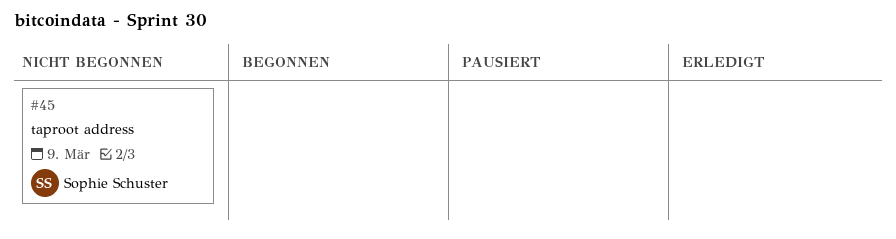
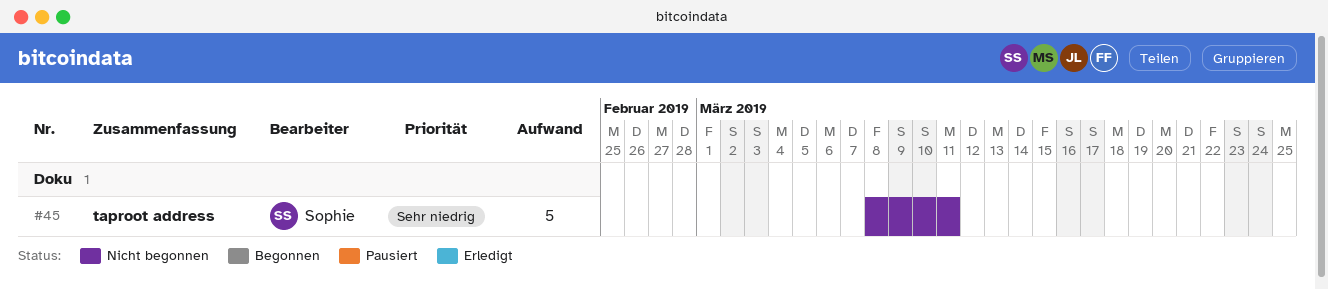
#45, due: Mar 9 -> Mar 11

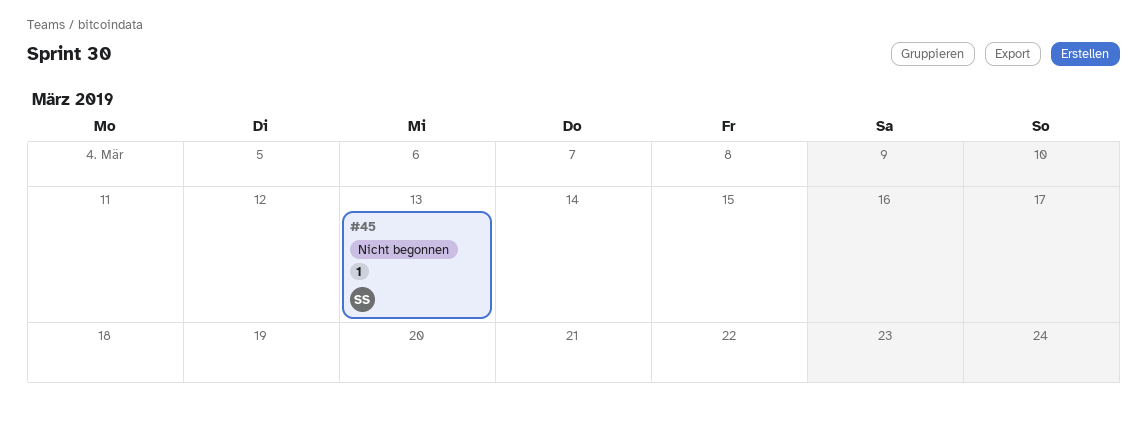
#45, estimate: 5 -> 1
#45, due: Mar 11 -> Mar 13

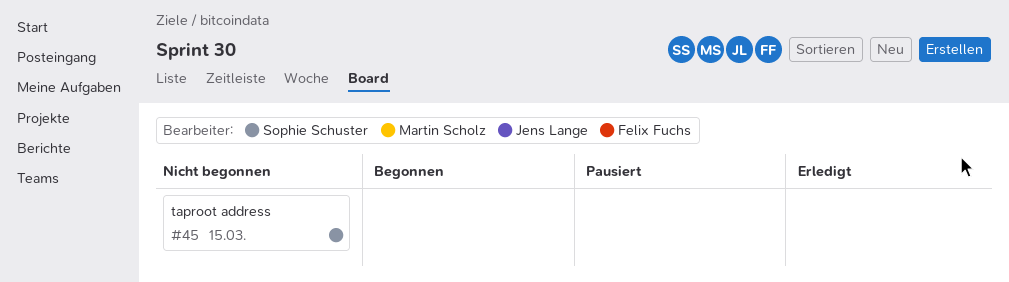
#45, due: Mar 13 -> Mar 15

